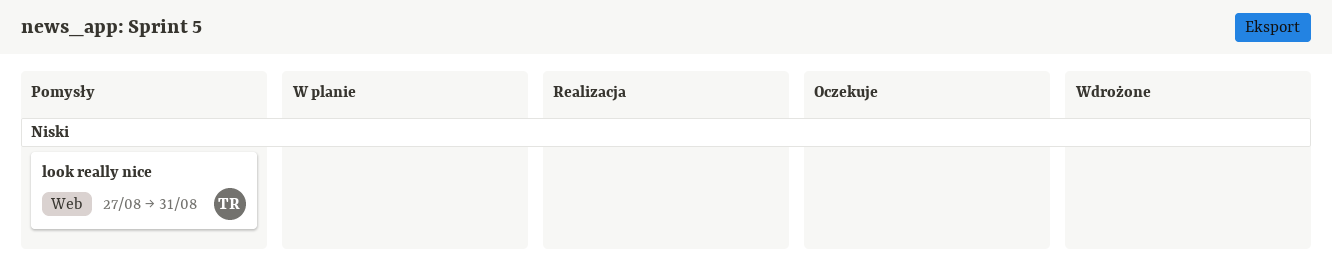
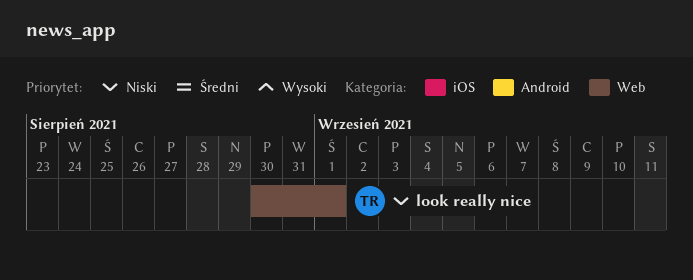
look really nice, start: Aug 27 -> Aug 30
look really nice, due: Aug 31 -> Sep 1

